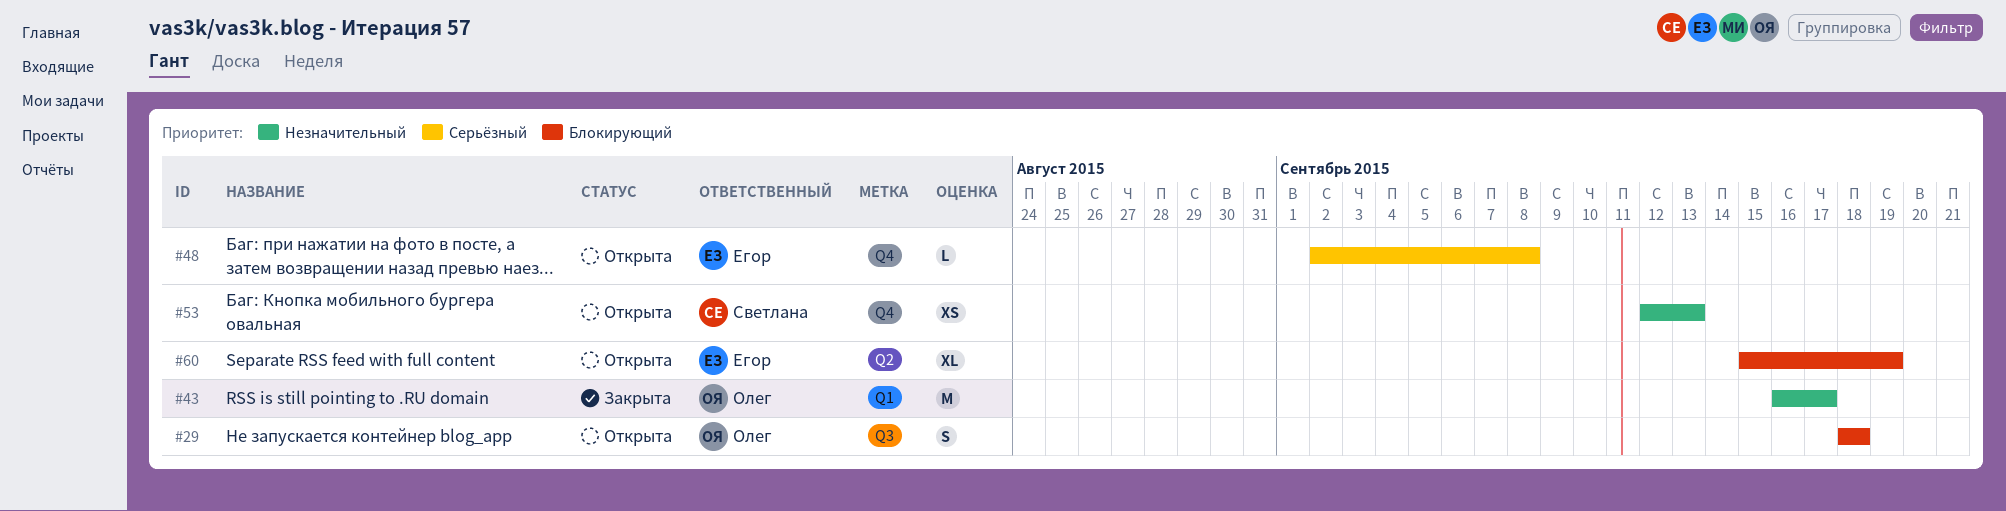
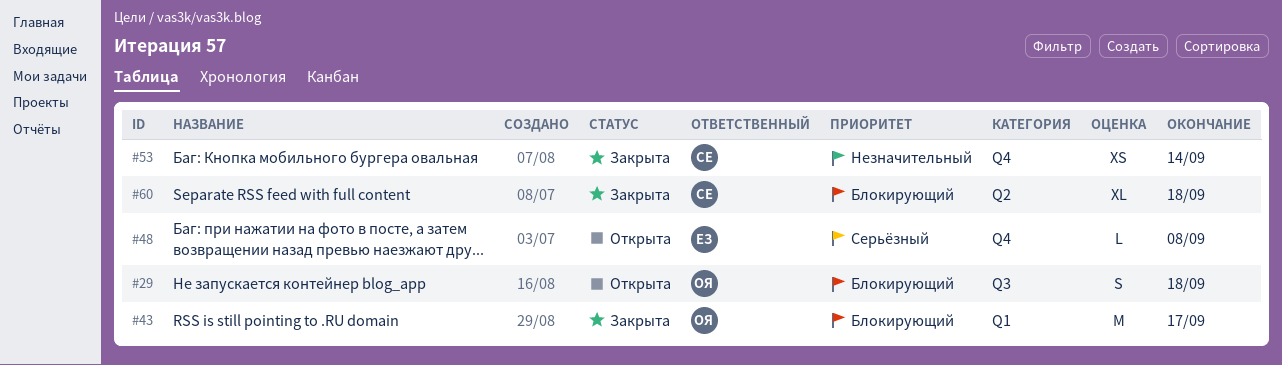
#43, priority: Незначительный -> Блокирующий
#53, status: Открыта -> Закрыта
#53, due: Sep 13 -> Sep 14
#60, status: Открыта -> Закрыта
#60, owner: Егор -> Светлана
#60, due: Sep 19 -> Sep 18

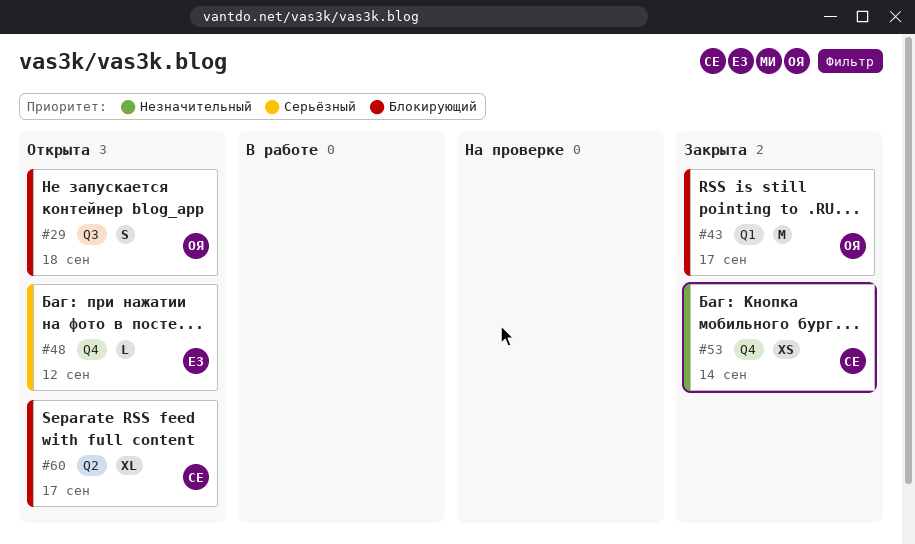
#48, due: Sep 8 -> Sep 12
#60, status: Закрыта -> Открыта
#60, due: Sep 18 -> Sep 17

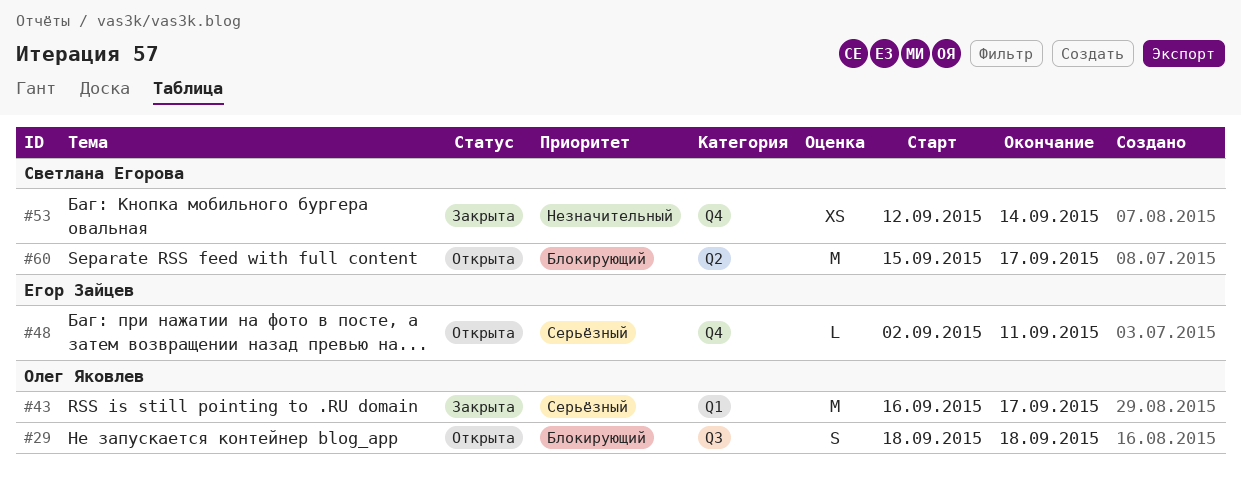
#43, priority: Блокирующий -> Серьёзный
#48, due: Sep 12 -> Sep 11
#60, estimate: XL -> M

